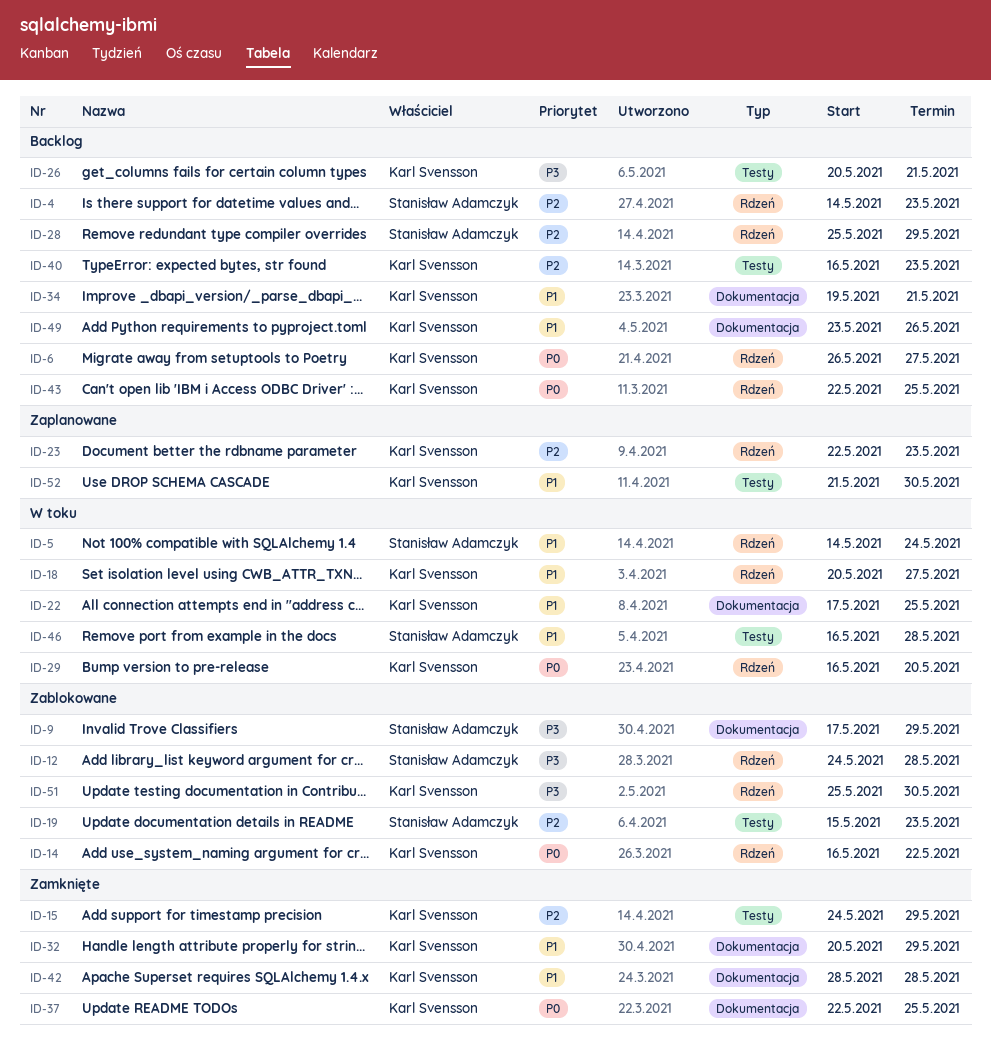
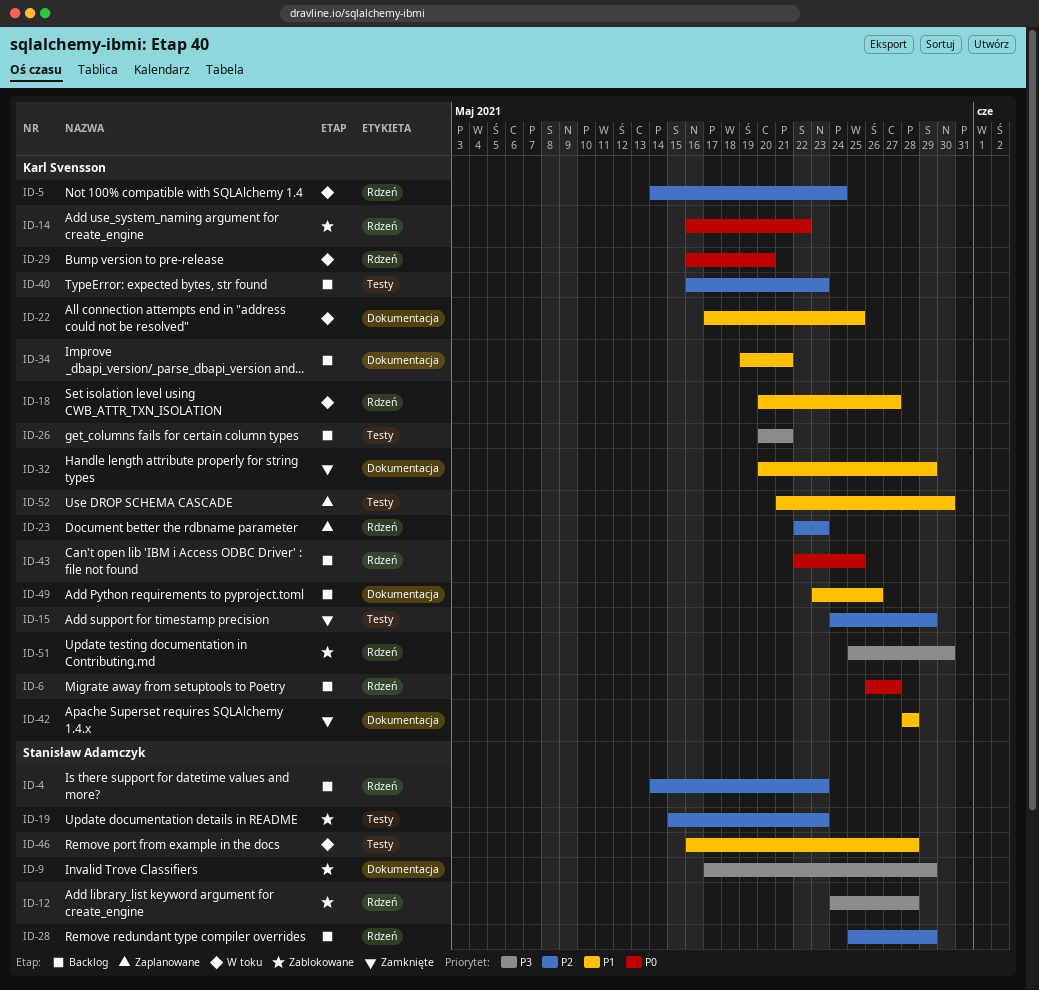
ID-5, owner: Stanisław Adamczyk -> Karl Svensson
ID-5, priority: P1 -> P2
ID-37: present -> none

